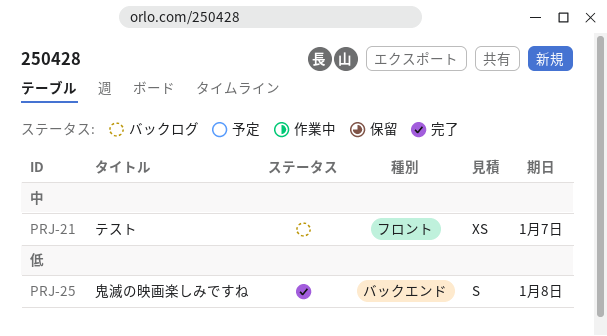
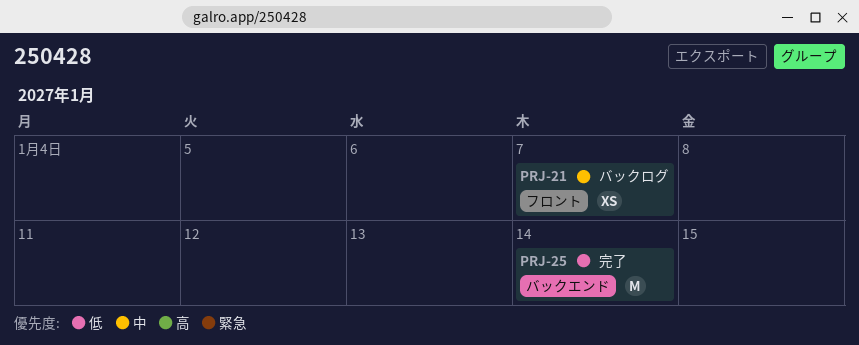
PRJ-25, estimate: S -> M
PRJ-25, due: Jan 8 -> Jan 14

